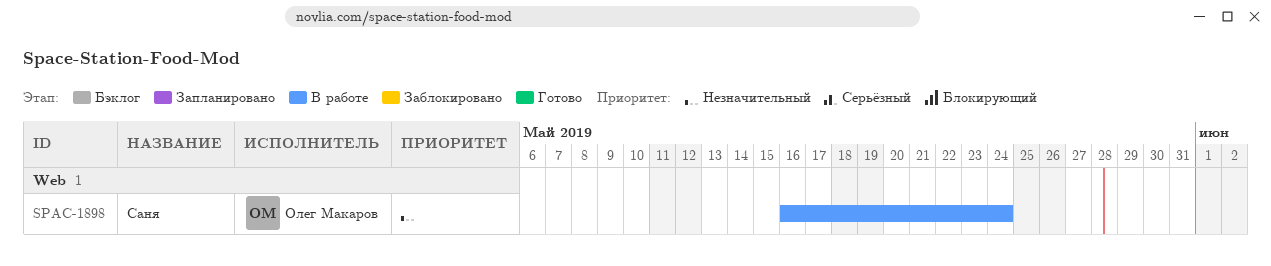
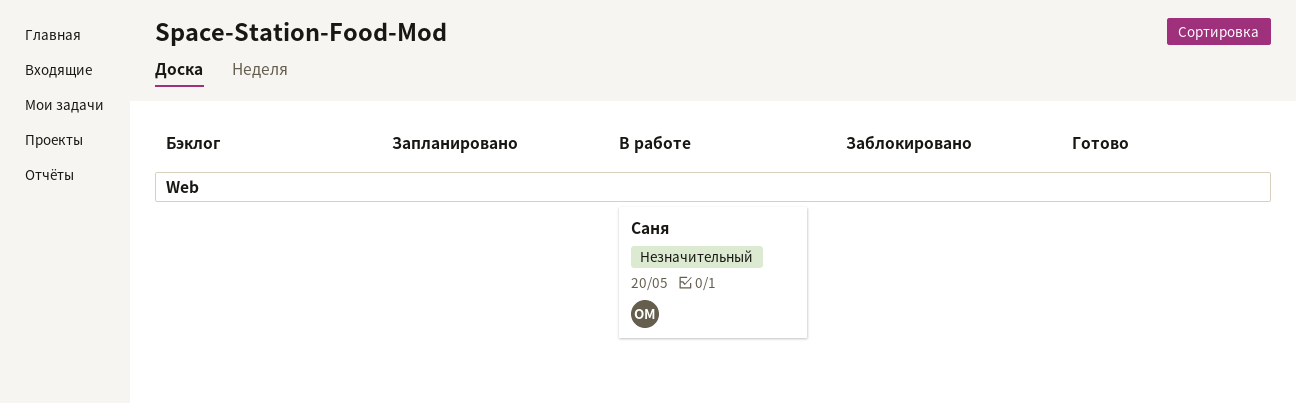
Саня, due: May 24 -> May 20

